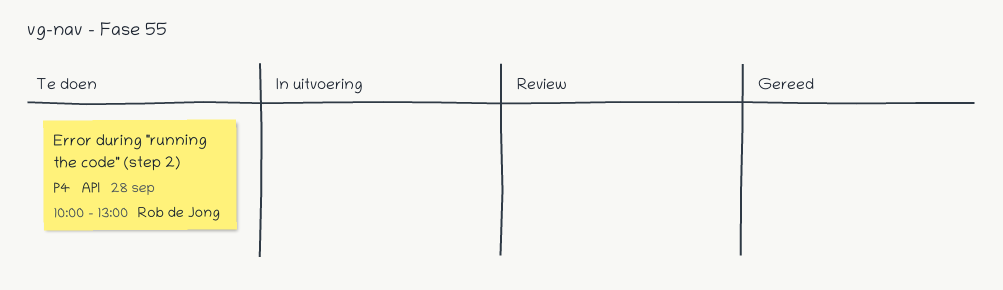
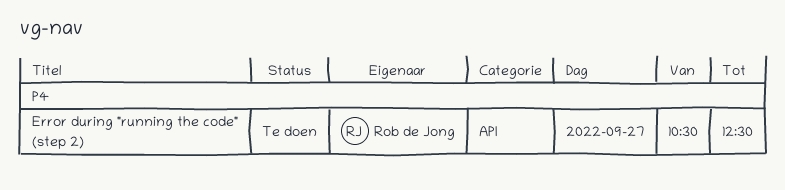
Error during "running the code" (step 2), day: Sep 28 -> Sep 27
Error during "running the code" (step 2), begins: 10:00 -> 10:30
Error during "running the code" (step 2), ends: 13:00 -> 12:30

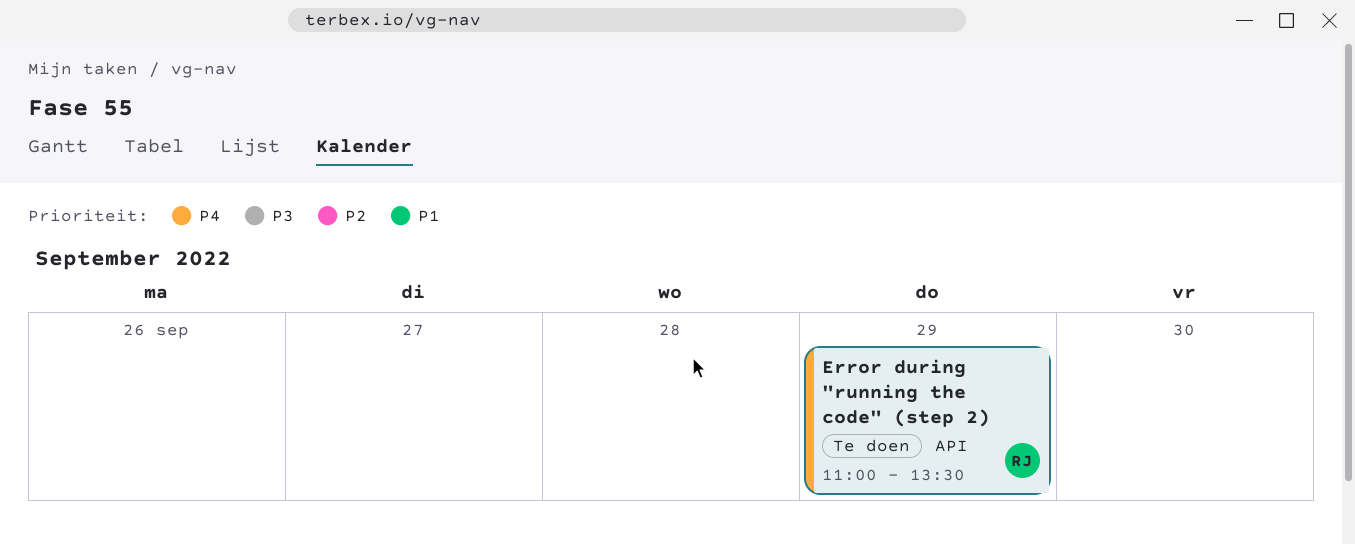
Error during "running the code" (step 2), day: Sep 27 -> Sep 29
Error during "running the code" (step 2), begins: 10:30 -> 11:00
Error during "running the code" (step 2), ends: 12:30 -> 13:30

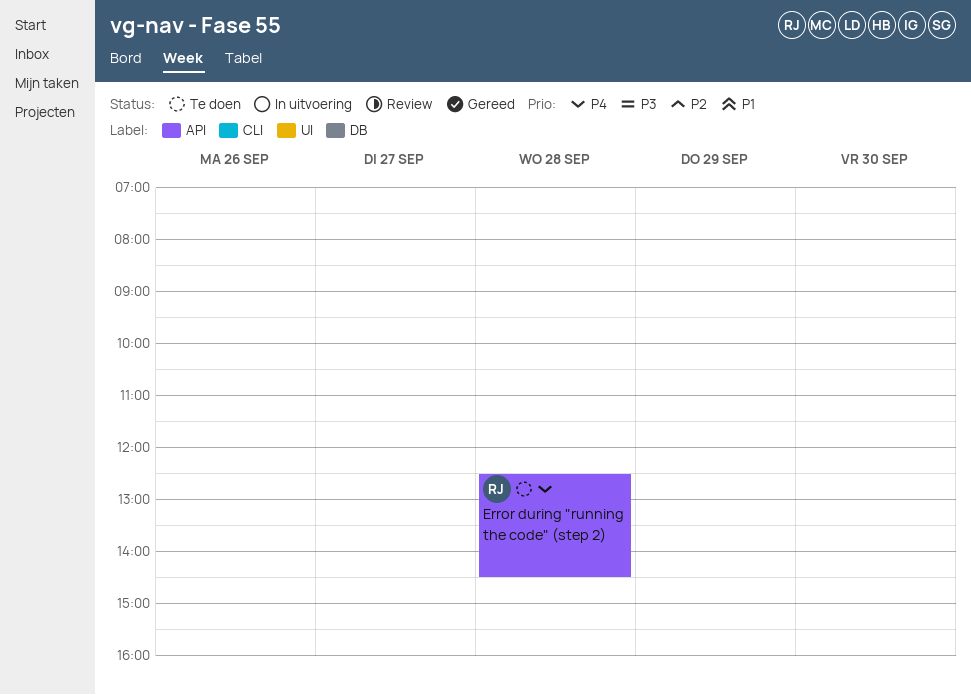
Error during "running the code" (step 2), day: Sep 29 -> Sep 28
Error during "running the code" (step 2), begins: 11:00 -> 12:30
Error during "running the code" (step 2), ends: 13:30 -> 14:30

